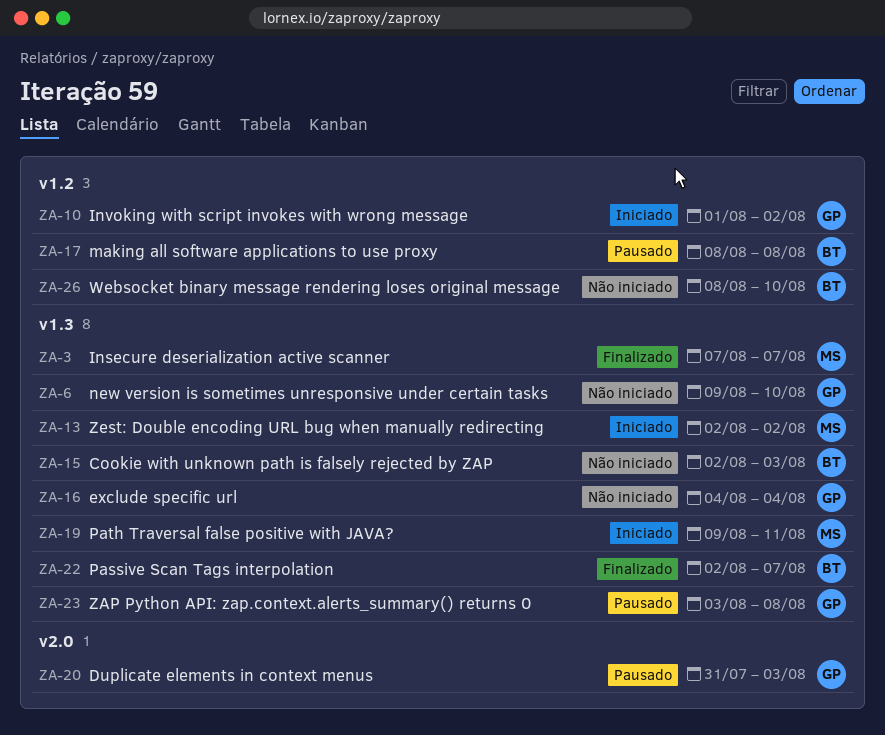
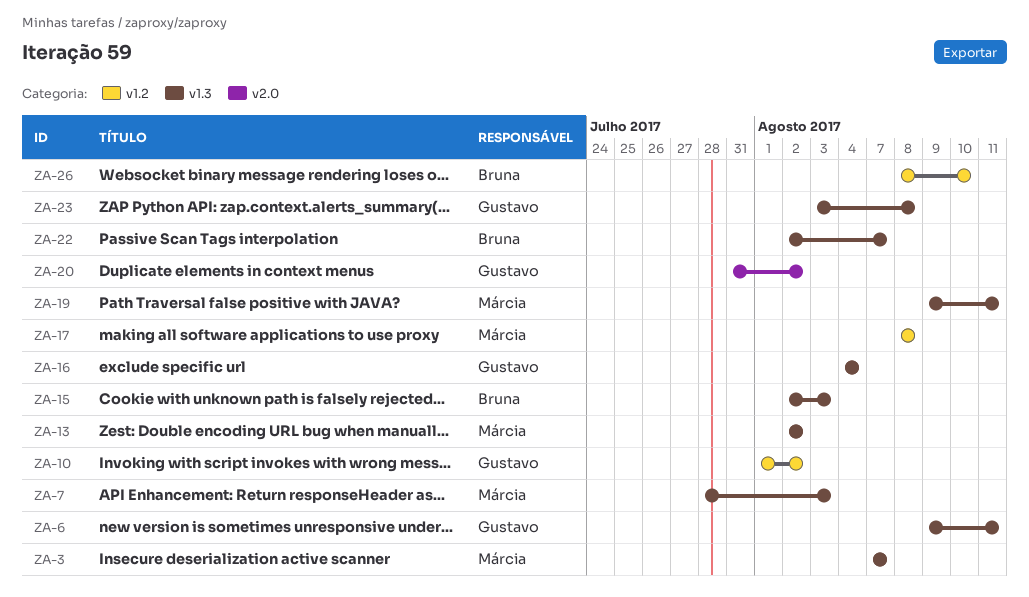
ZA-6, due: Aug 10 -> Aug 11
ZA-7: none -> present
ZA-17, owner: Bruna -> Márcia
ZA-20, due: Aug 3 -> Aug 2

